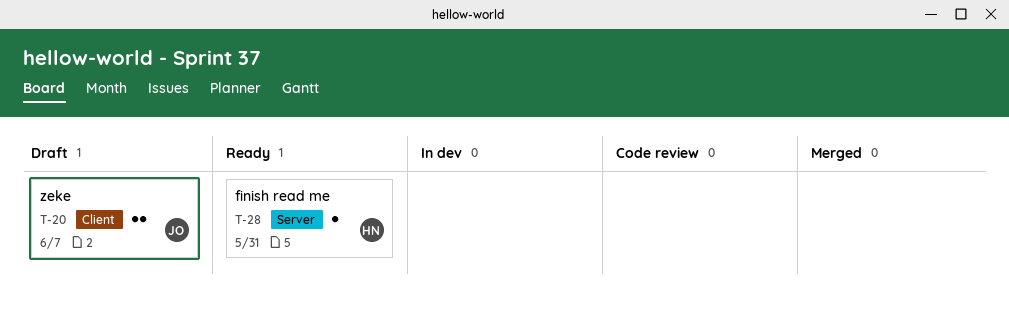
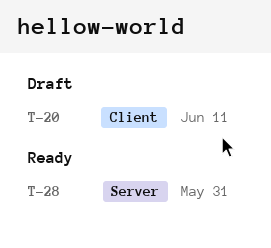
T-20, due: Jun 7 -> Jun 11

